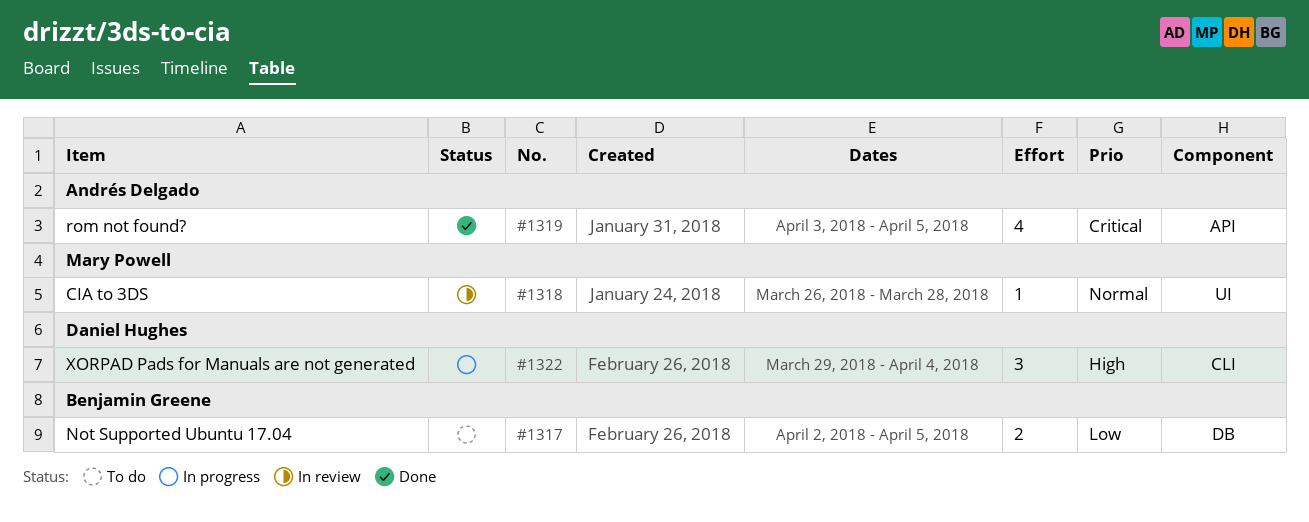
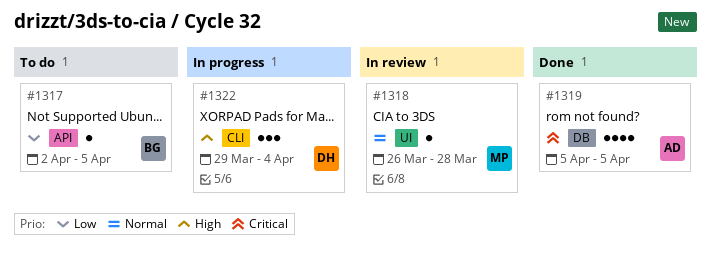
#1317, label: DB -> API
#1317, estimate: 2 -> 1
#1319, label: API -> DB
#1319, start: Apr 3 -> Apr 5

